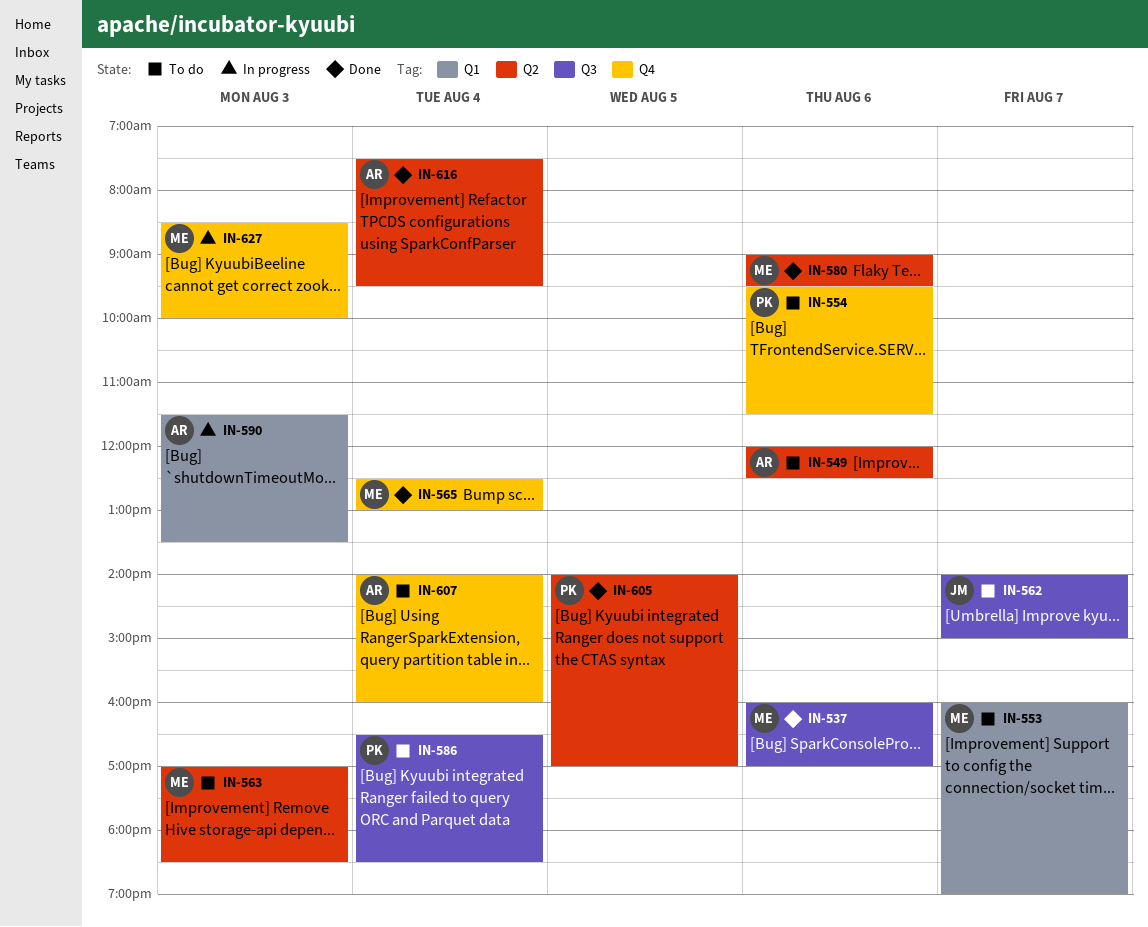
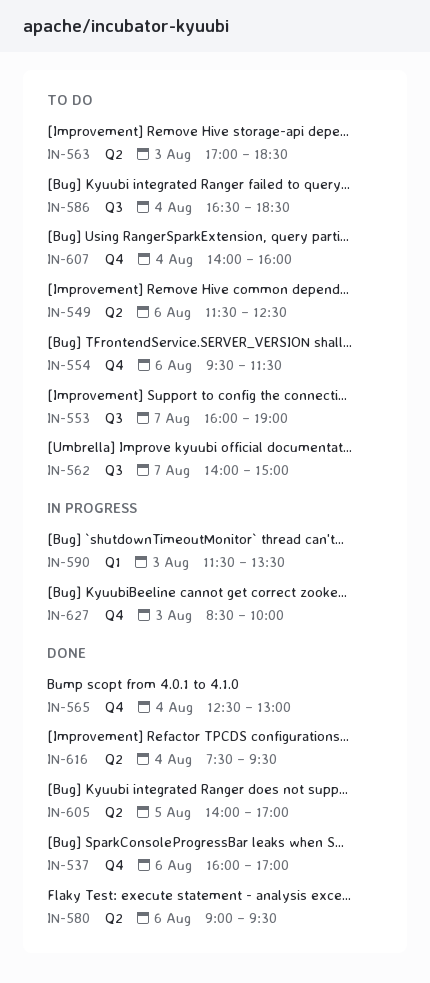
IN-537, label: Q3 -> Q4
IN-549, begins: 12:00 -> 11:30
IN-553, label: Q1 -> Q3

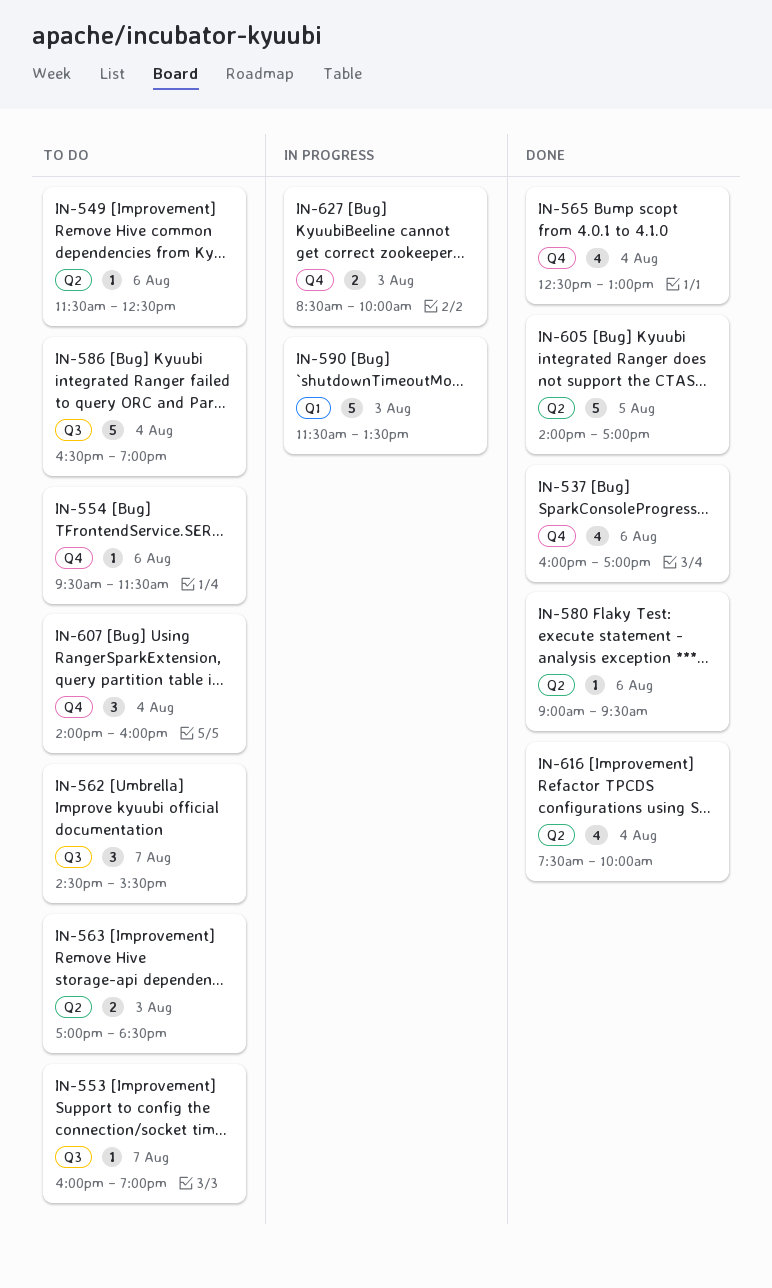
IN-562, begins: 14:00 -> 14:30
IN-562, ends: 15:00 -> 15:30
IN-586, ends: 18:30 -> 19:00
IN-616, ends: 09:30 -> 10:00

